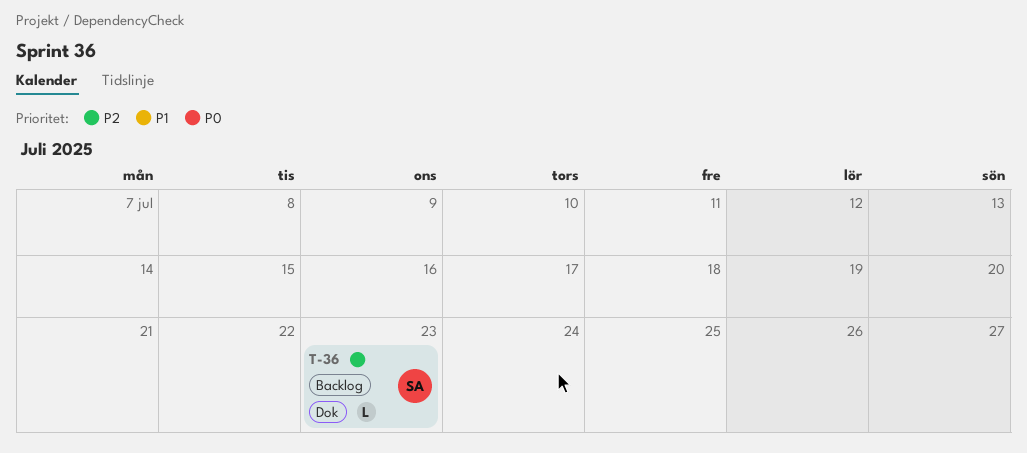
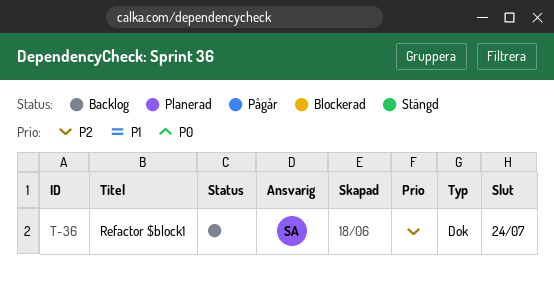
T-36, due: Jul 23 -> Jul 24

